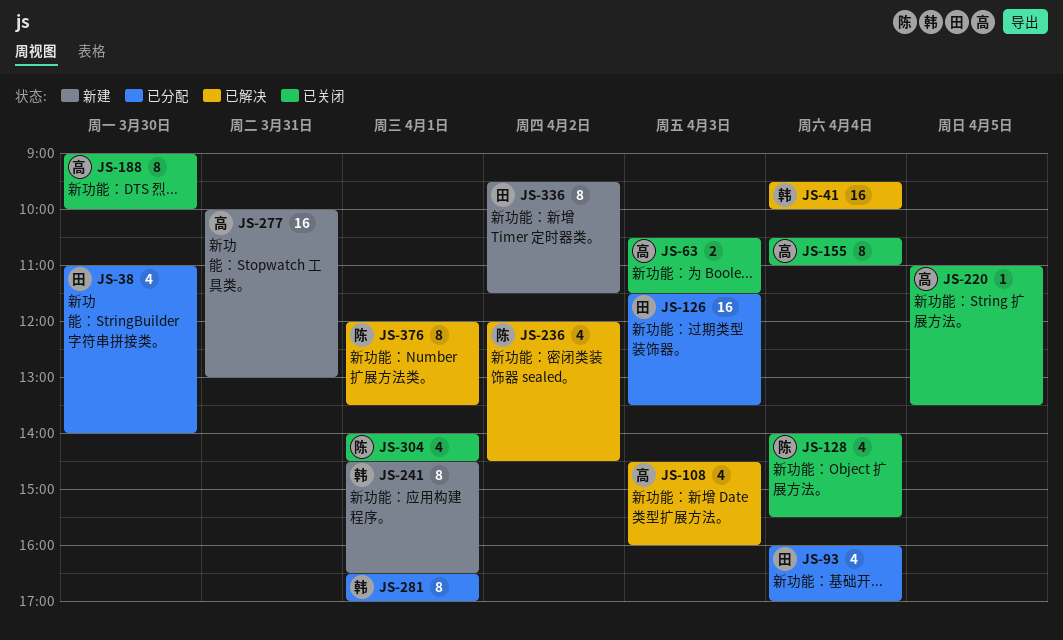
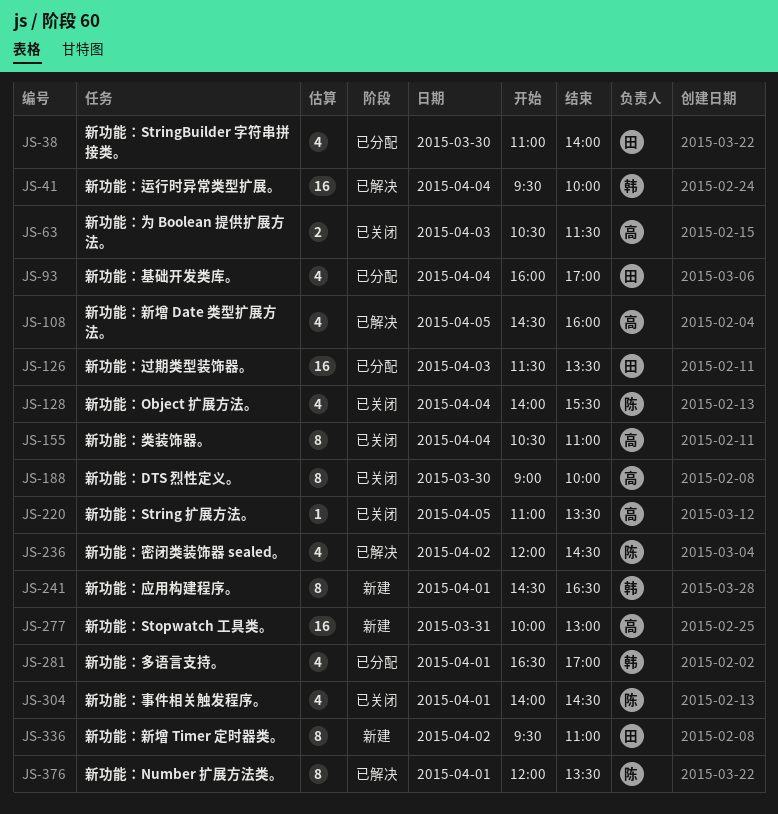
JS-108, day: Apr 3 -> Apr 5
JS-281, estimate: 8 -> 4
JS-336, ends: 11:30 -> 11:00

